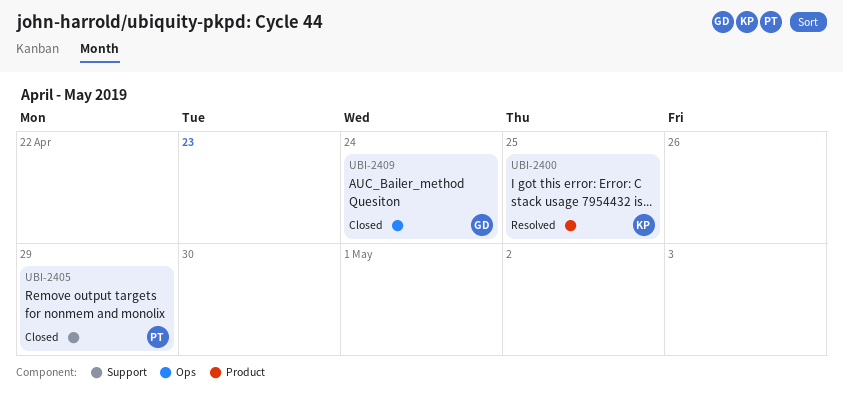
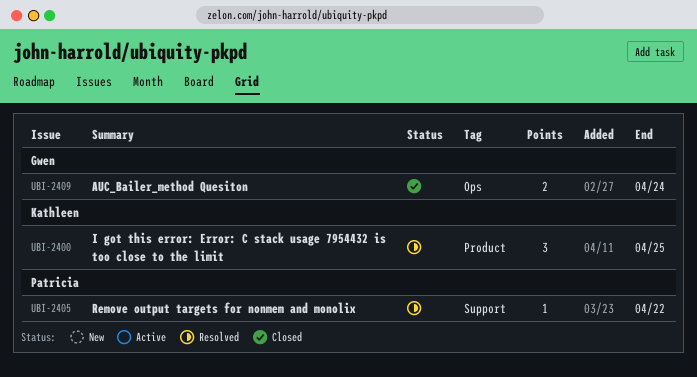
UBI-2405, status: Closed -> Resolved
UBI-2405, due: Apr 29 -> Apr 22

